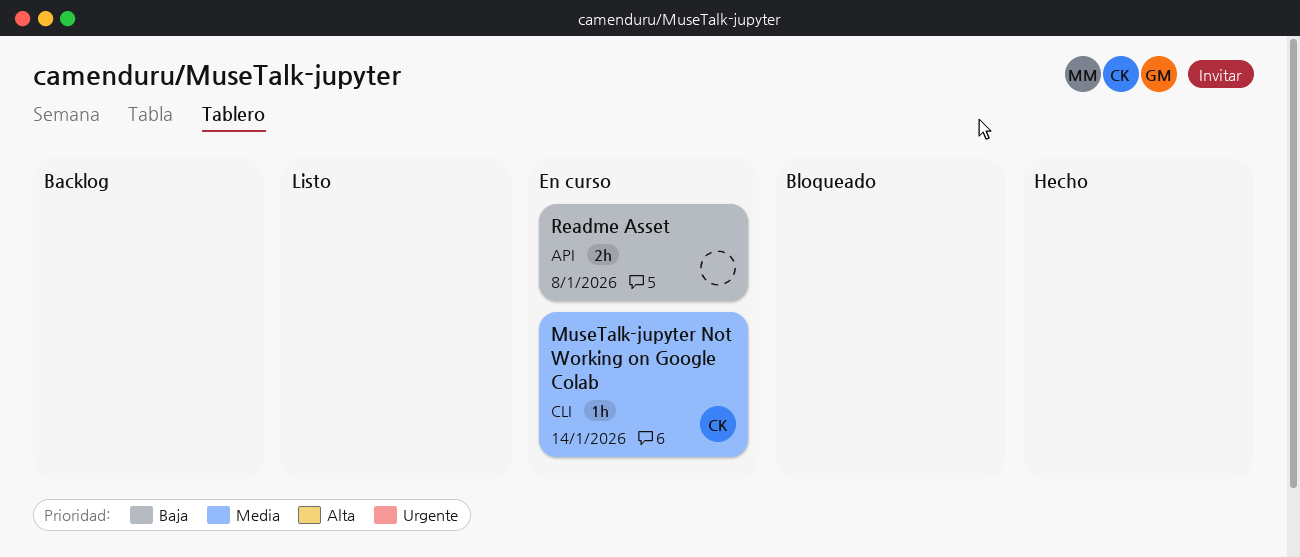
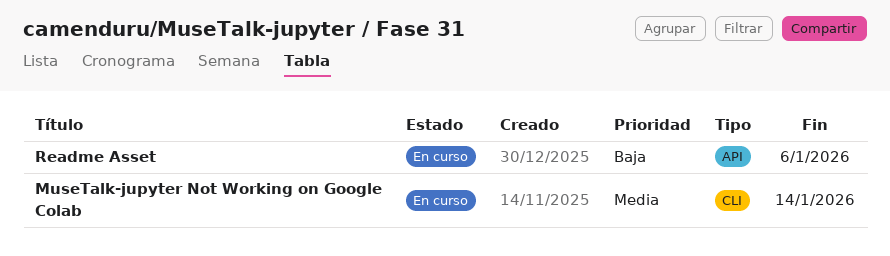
Readme Asset, due: Jan 8 -> Jan 6

